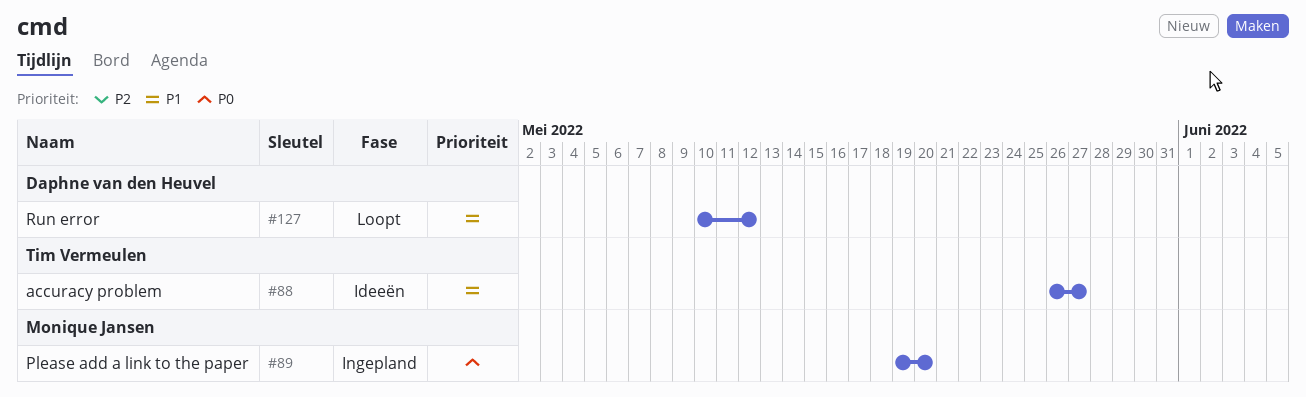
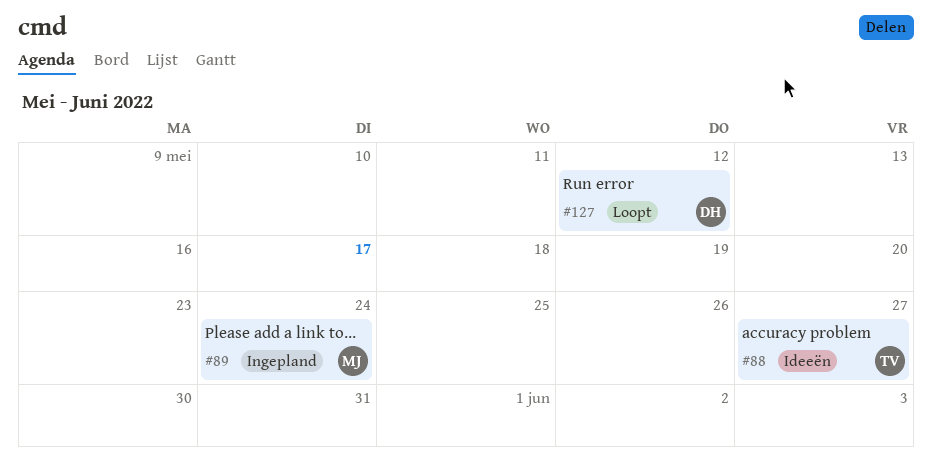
#89, due: May 20 -> May 24

